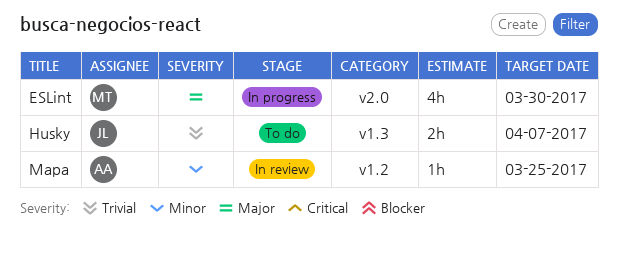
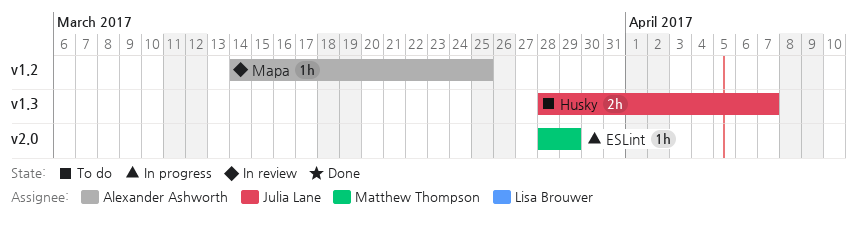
ESLint, estimate: 4h -> 1h
ESLint, due: Mar 30 -> Mar 29

